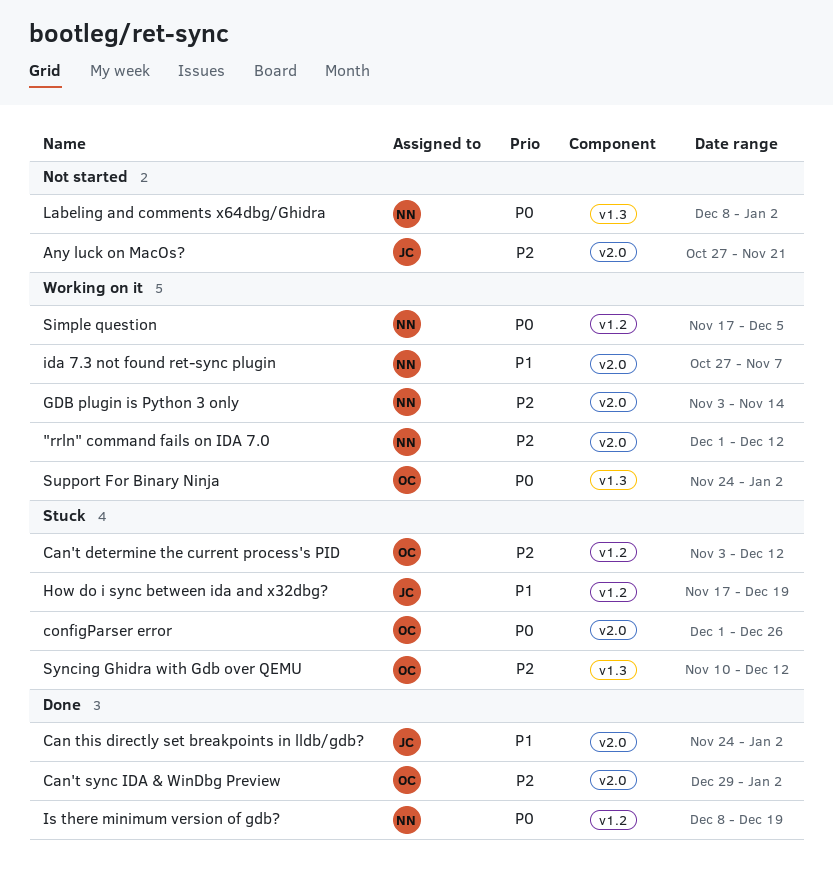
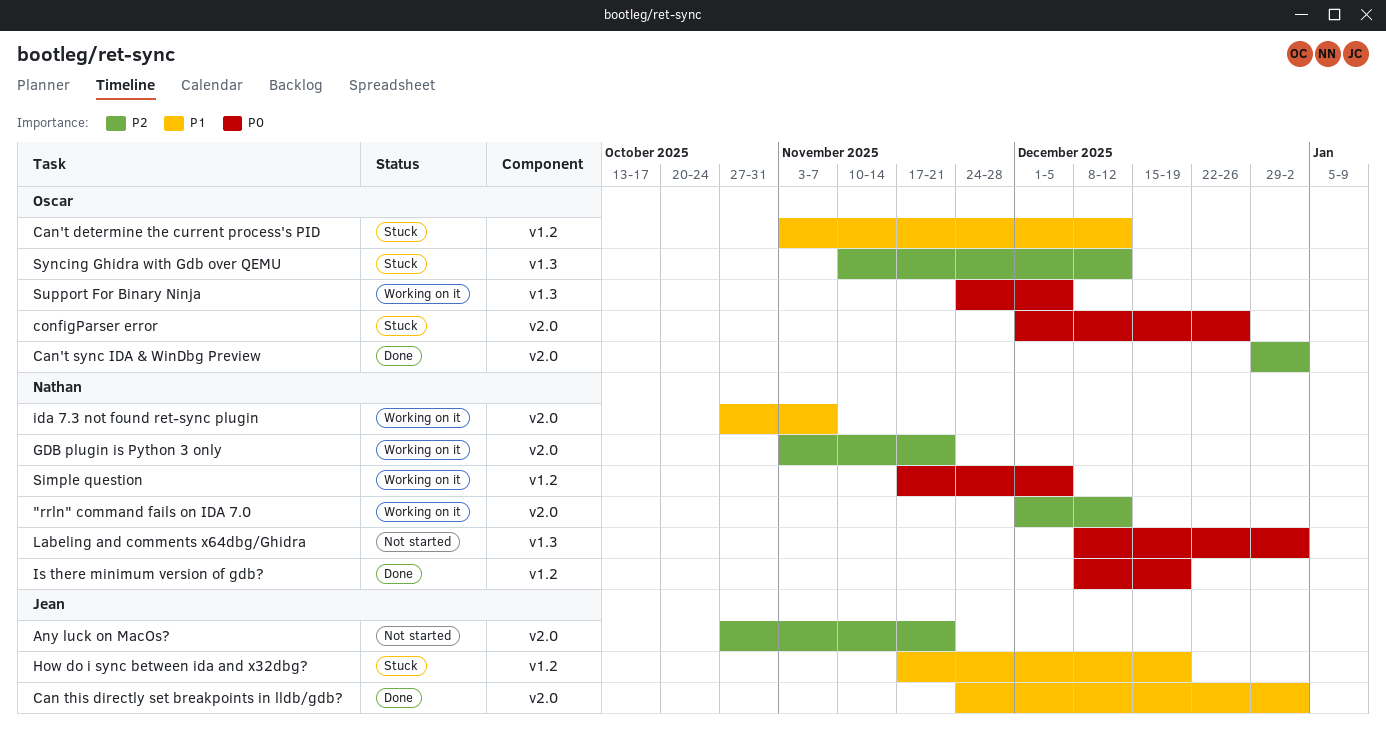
Can't determine the current process's PID, priority: P2 -> P1
GDB plugin is Python 3 only, due: Nov 14 -> Nov 21
Support For Binary Ninja, due: Jan 2 -> Dec 5

